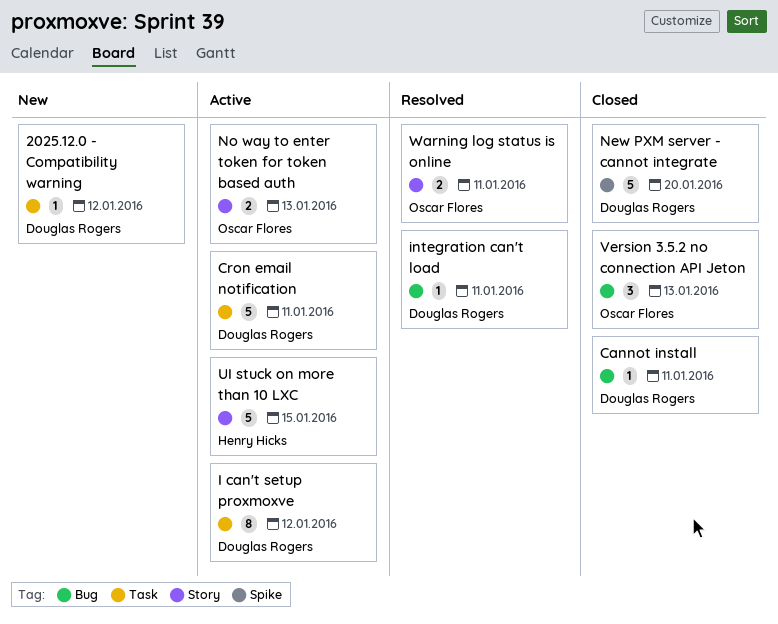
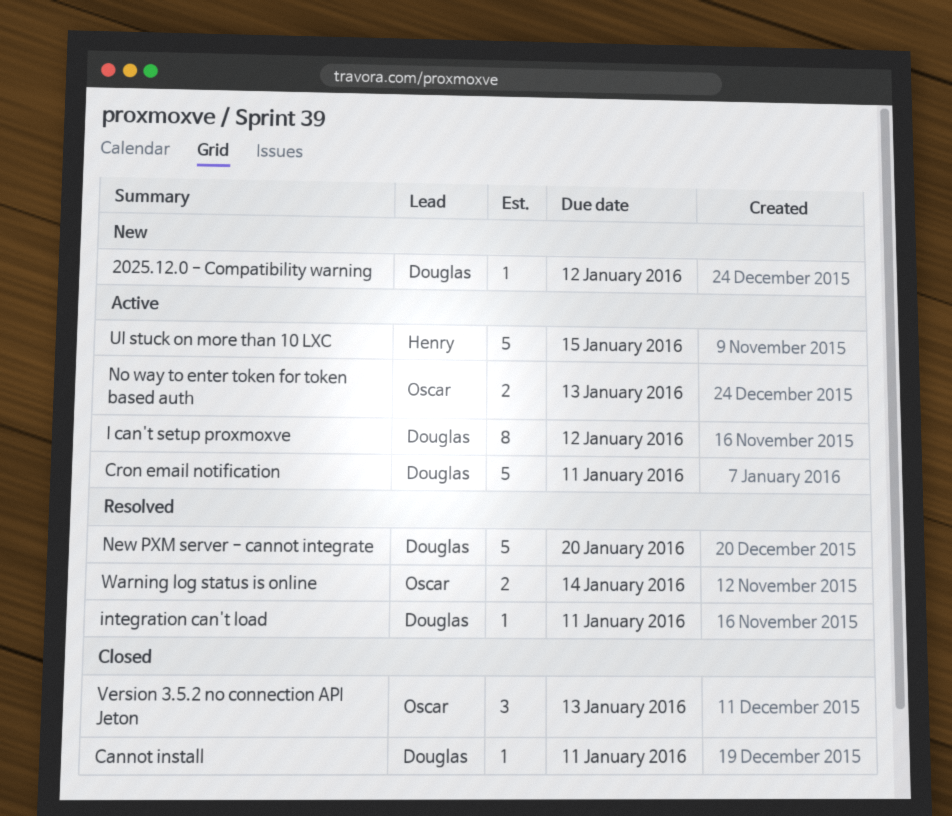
New PXM server - cannot integrate, status: Closed -> Resolved
Warning log status is online, due: Jan 11 -> Jan 14

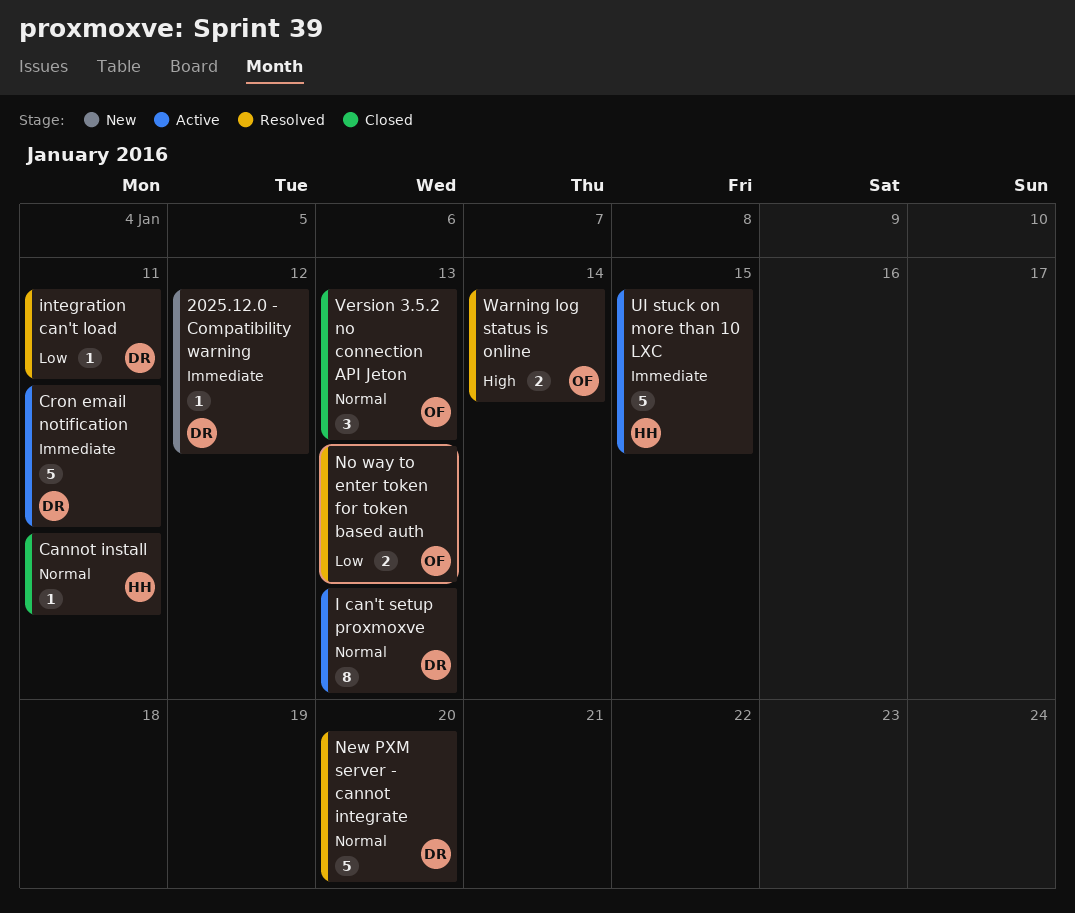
Cannot install, owner: Douglas -> Henry
I can't setup proxmoxve, due: Jan 12 -> Jan 13
No way to enter token for token based auth, status: Active -> Resolved

